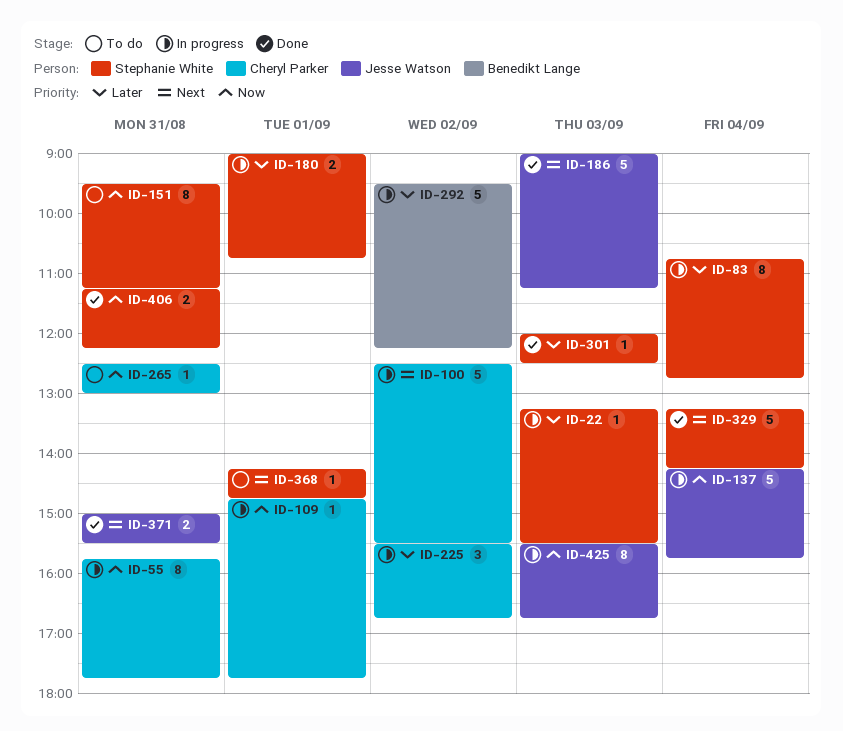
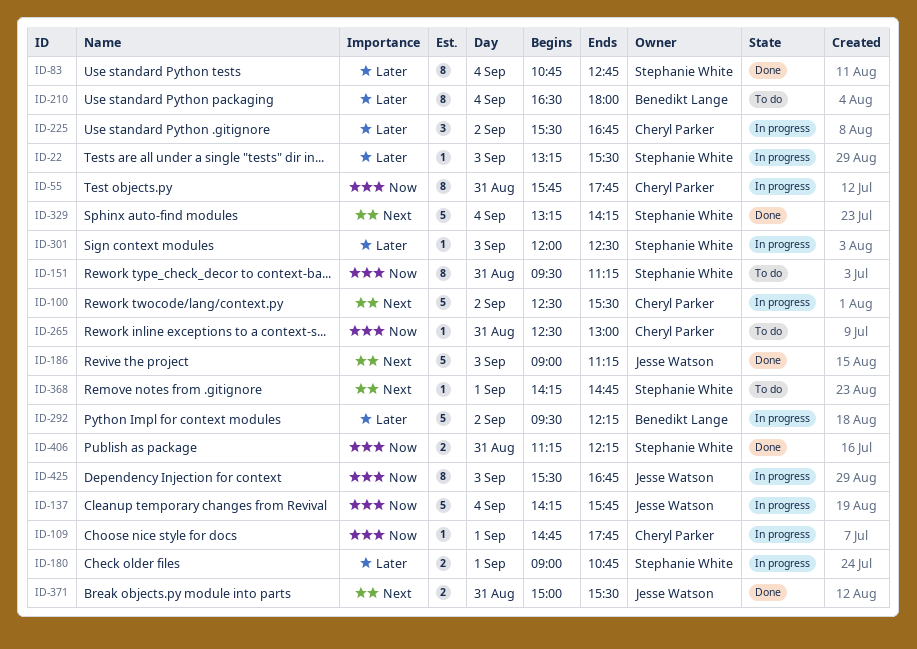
ID-83, status: In progress -> Done
ID-210: none -> present
ID-301, status: Done -> In progress

